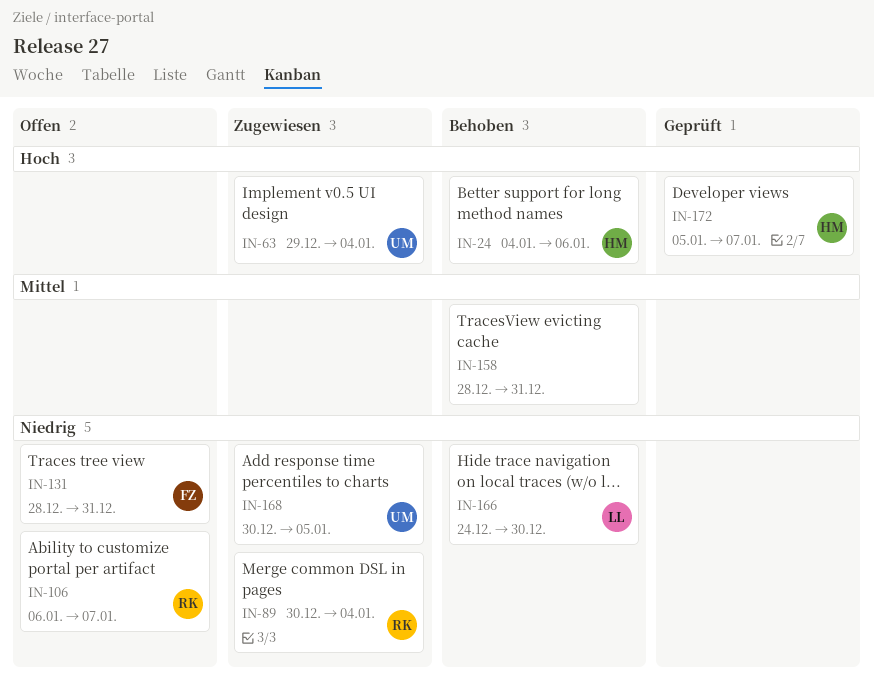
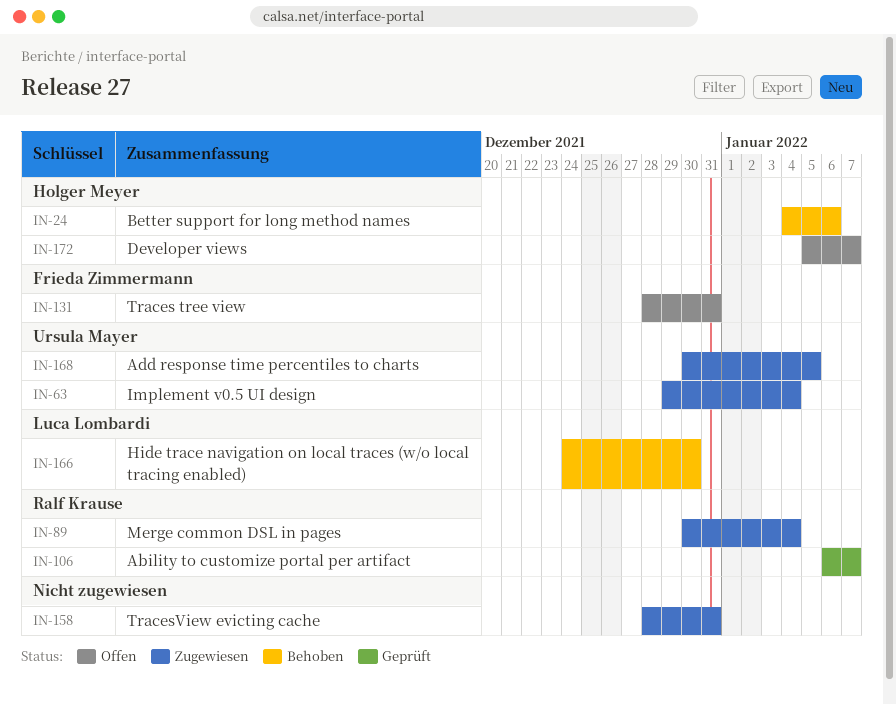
IN-106, status: Offen -> Geprüft
IN-158, status: Behoben -> Zugewiesen
IN-172, status: Geprüft -> Offen

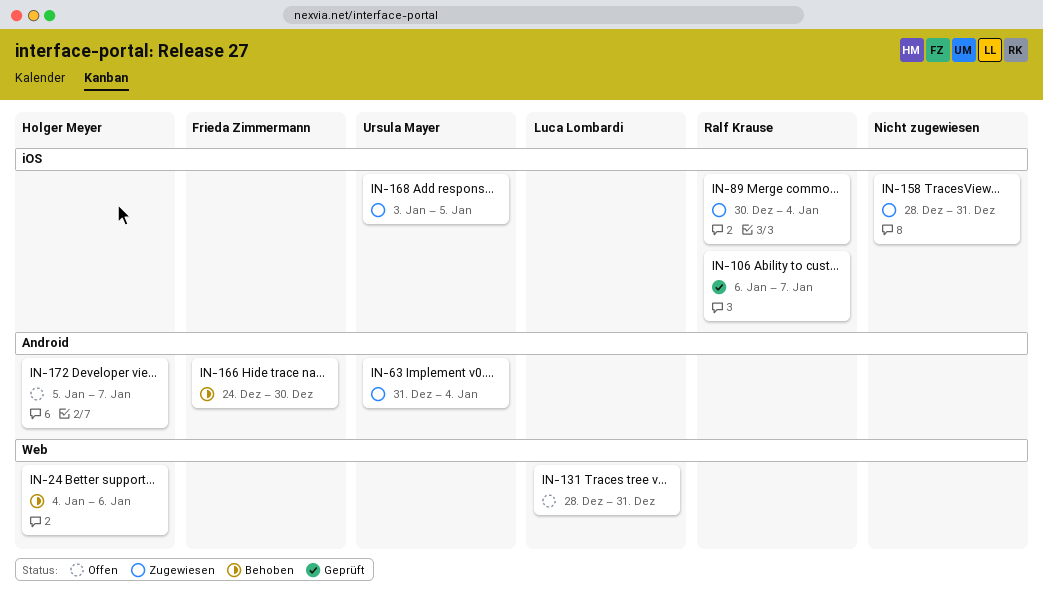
IN-63, start: Dec 29 -> Dec 31
IN-131, owner: Frieda Zimmermann -> Luca Lombardi
IN-166, owner: Luca Lombardi -> Frieda Zimmermann
IN-168, start: Dec 30 -> Jan 3

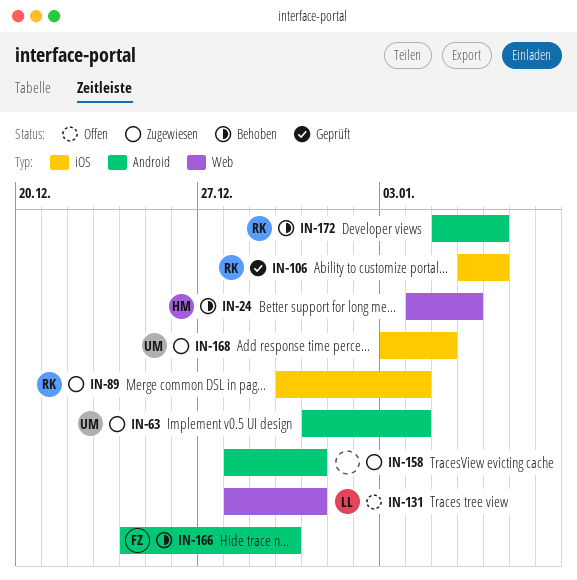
IN-158, label: iOS -> Android
IN-172, status: Offen -> Behoben
IN-172, owner: Holger Meyer -> Ralf Krause

